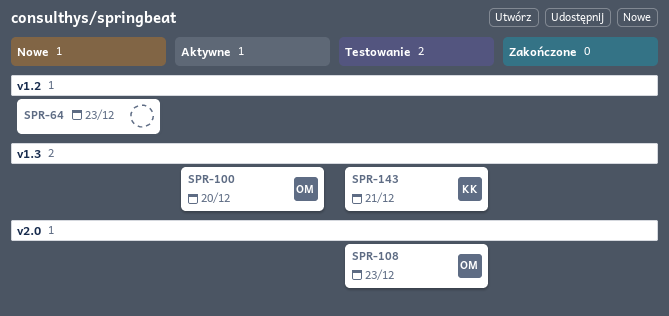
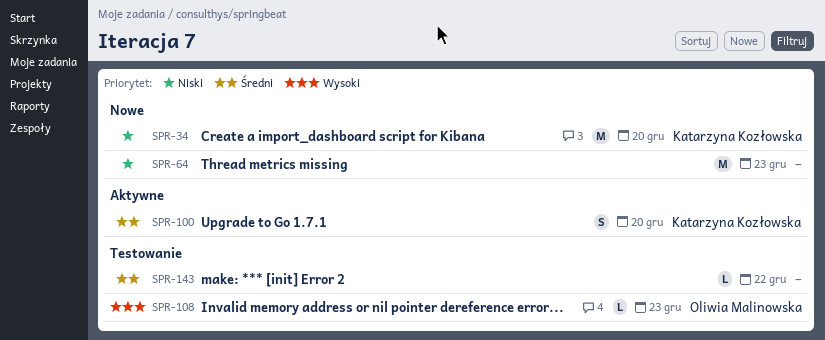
SPR-34: none -> present
SPR-100, owner: Oliwia Malinowska -> Katarzyna Kozłowska
SPR-143, owner: Katarzyna Kozłowska -> none
SPR-143, due: Dec 21 -> Dec 22

